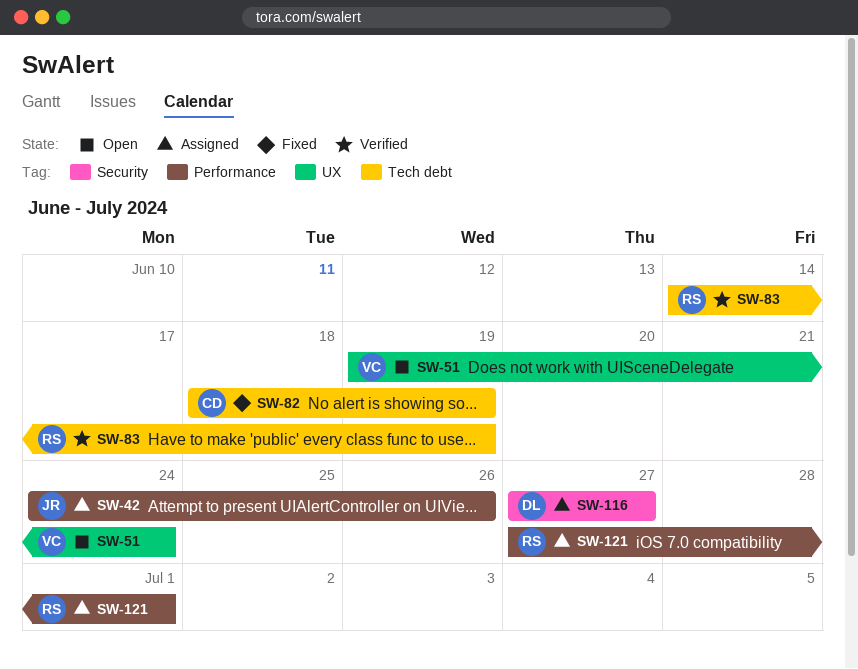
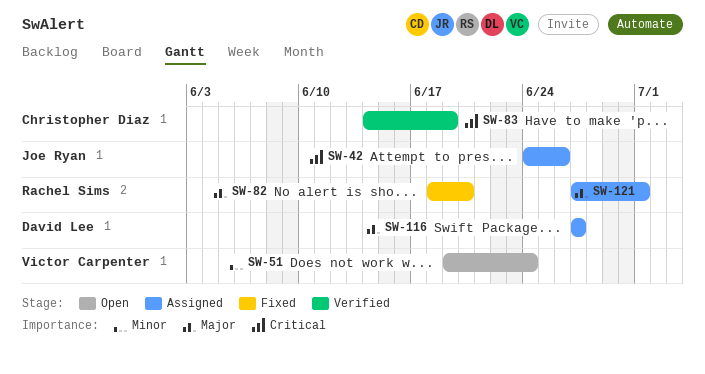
SW-82, owner: Christopher Diaz -> Rachel Sims
SW-82, due: Jun 19 -> Jun 20
SW-83, owner: Rachel Sims -> Christopher Diaz

